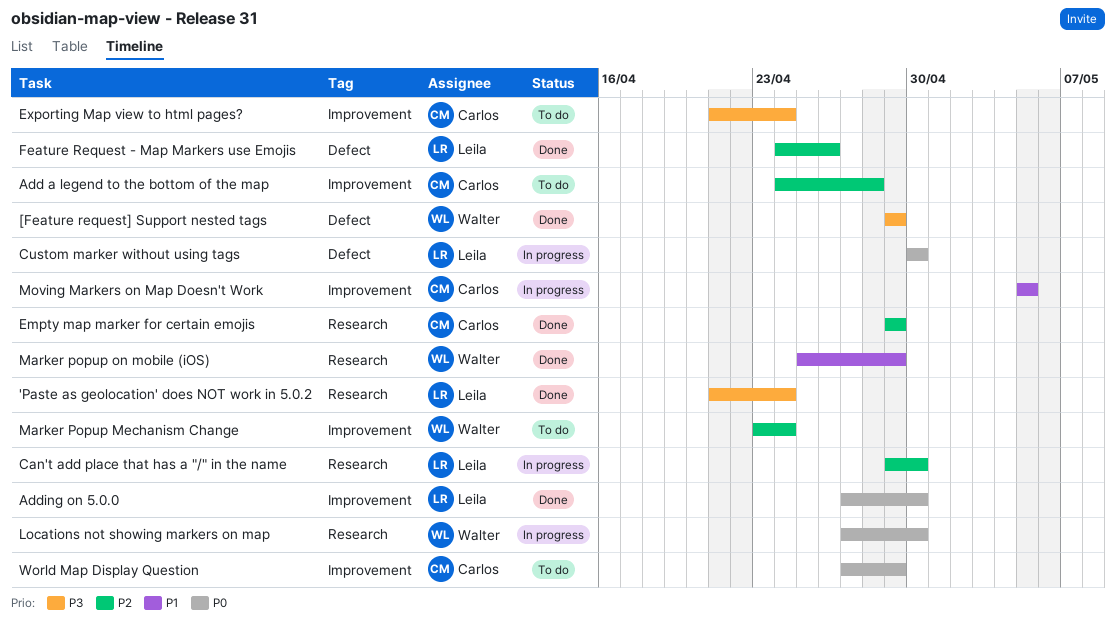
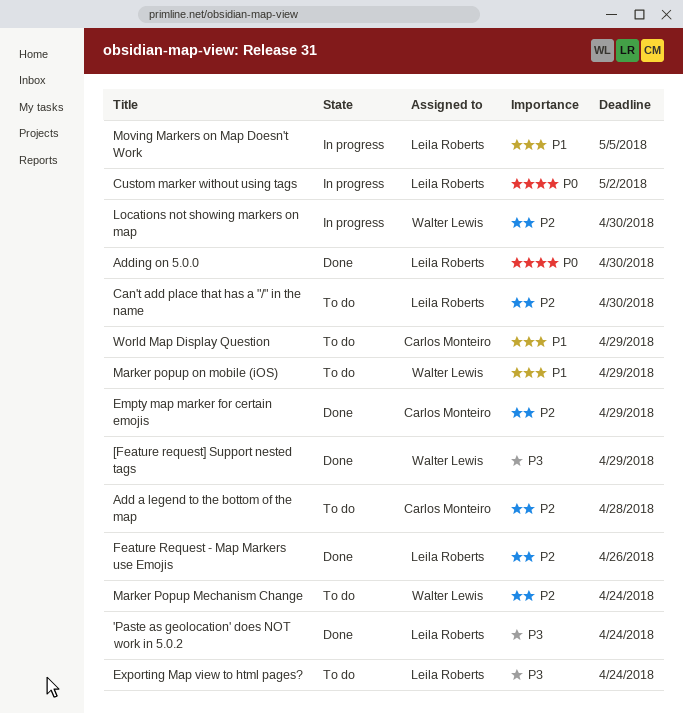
Can't add place that has a "/" in the name, status: In progress -> To do
Custom marker without using tags, due: Apr 30 -> May 2
Exporting Map view to html pages?, owner: Carlos Monteiro -> Leila Roberts
Locations not showing markers on map, priority: P0 -> P2
Marker popup on mobile (iOS), status: Done -> To do
Moving Markers on Map Doesn't Work, owner: Carlos Monteiro -> Leila Roberts
World Map Display Question, priority: P0 -> P1

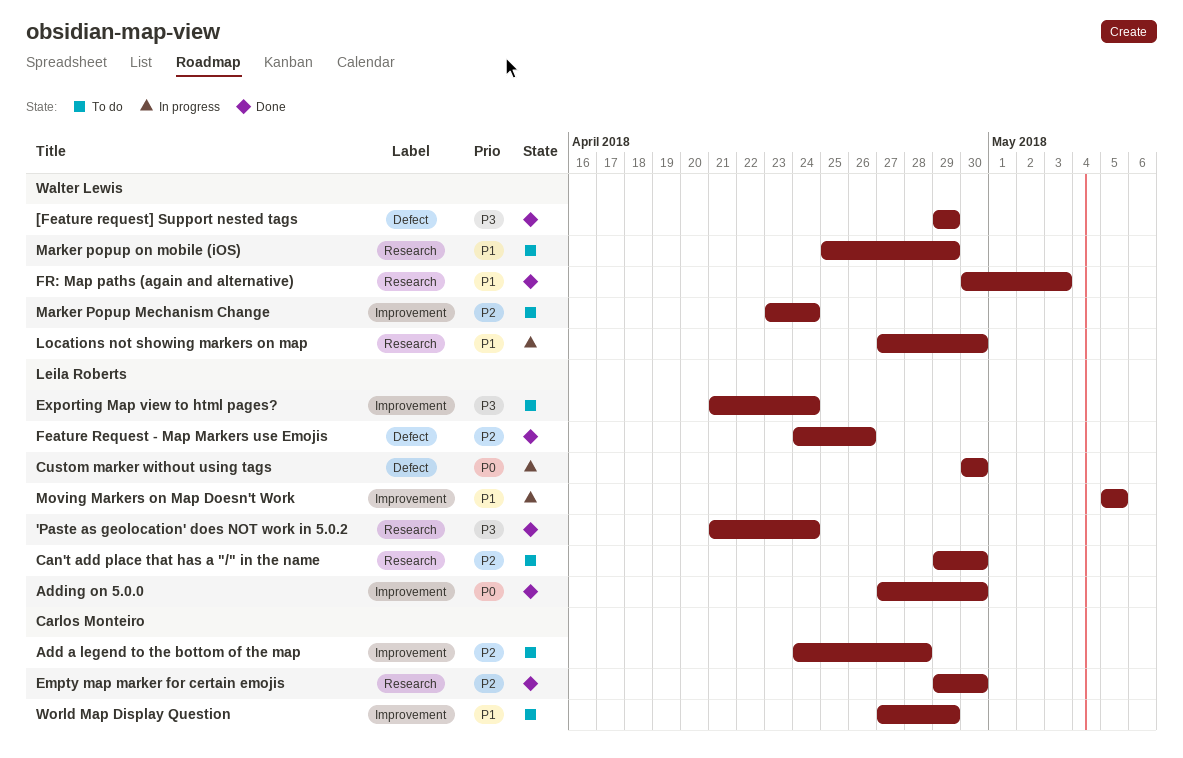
Custom marker without using tags, due: May 2 -> Apr 30
Empty map marker for certain emojis, due: Apr 29 -> Apr 30
FR: Map paths (again and alternative): none -> present
Locations not showing markers on map, priority: P2 -> P1

